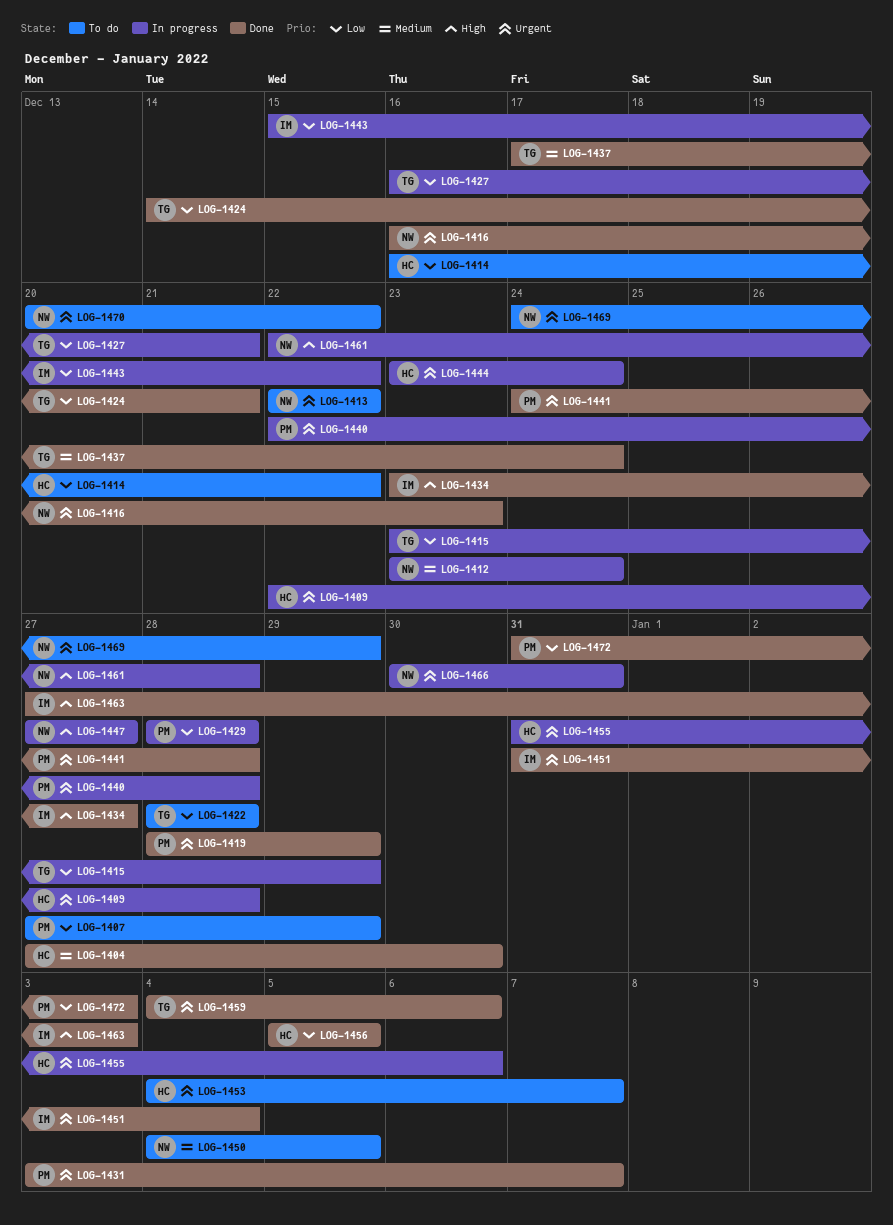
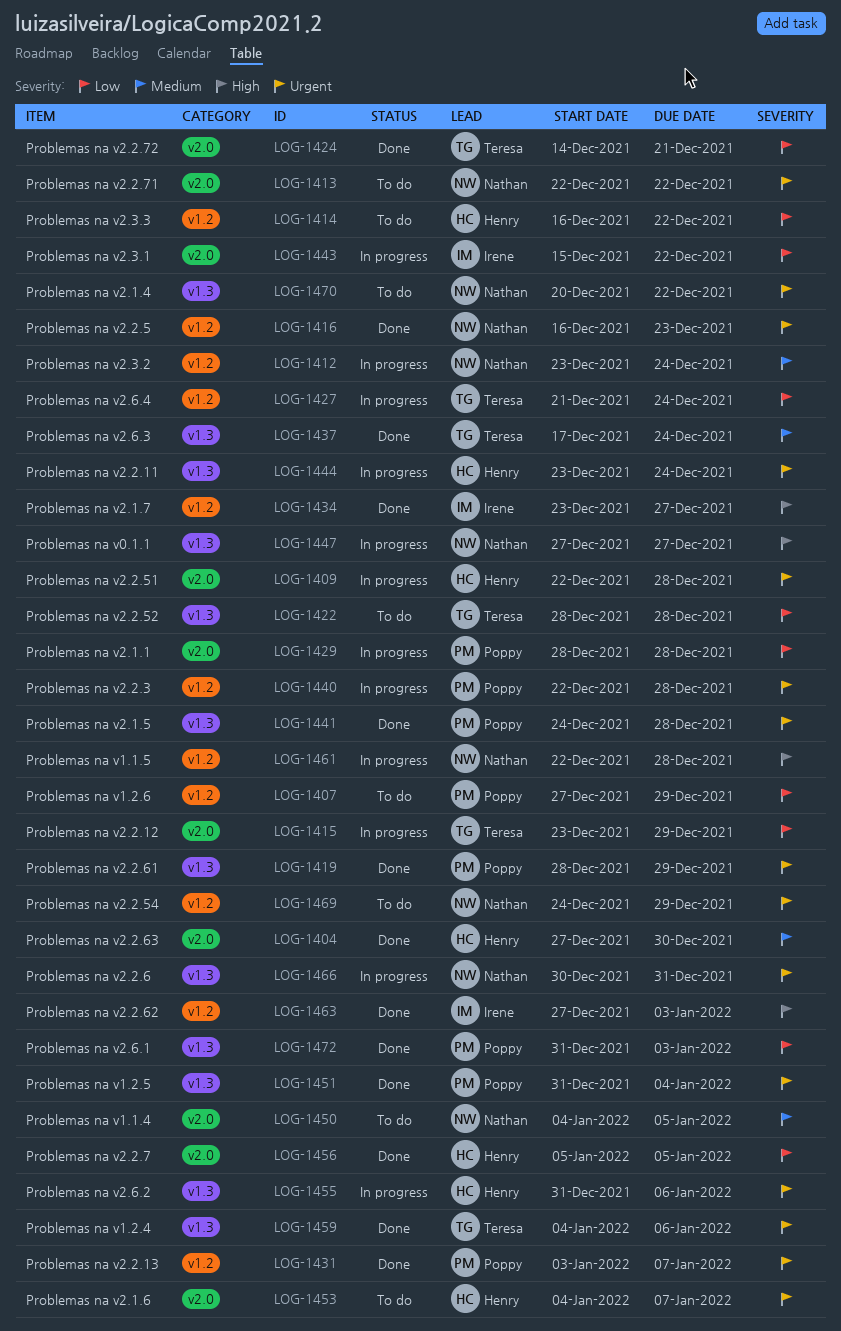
LOG-1427, start: Dec 16 -> Dec 21
LOG-1427, due: Dec 21 -> Dec 24
LOG-1451, owner: Irene -> Poppy

